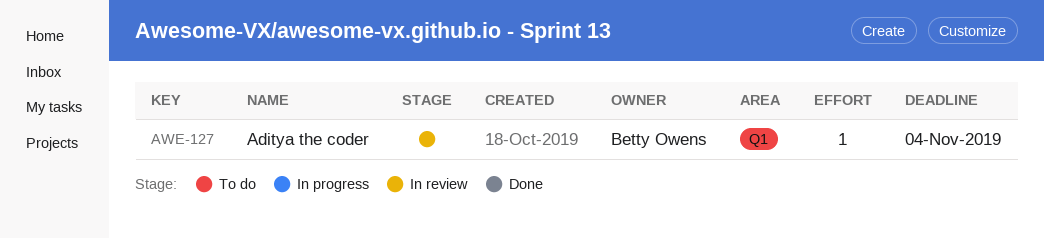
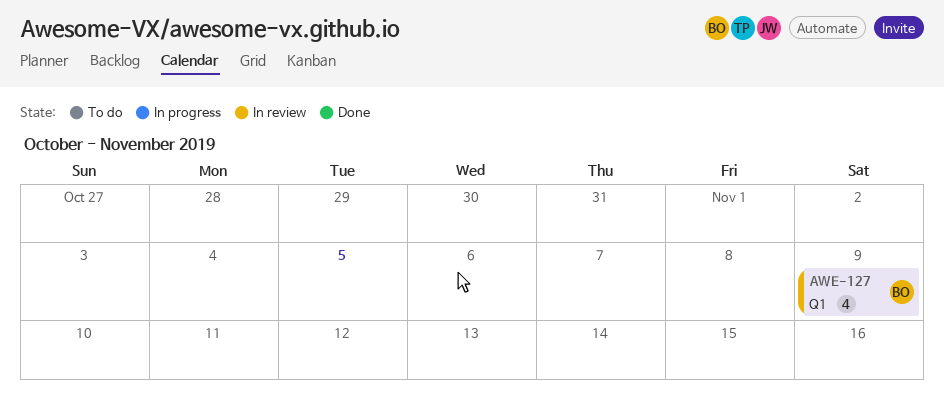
AWE-127, estimate: 1 -> 4
AWE-127, due: Nov 4 -> Nov 9

